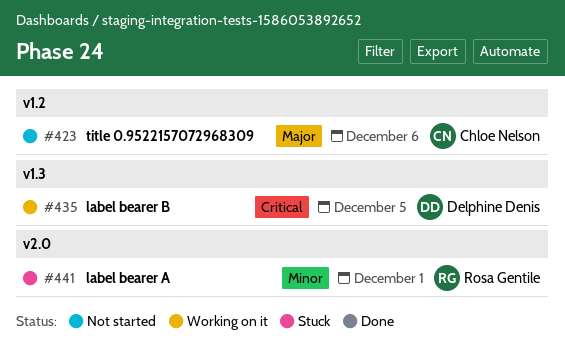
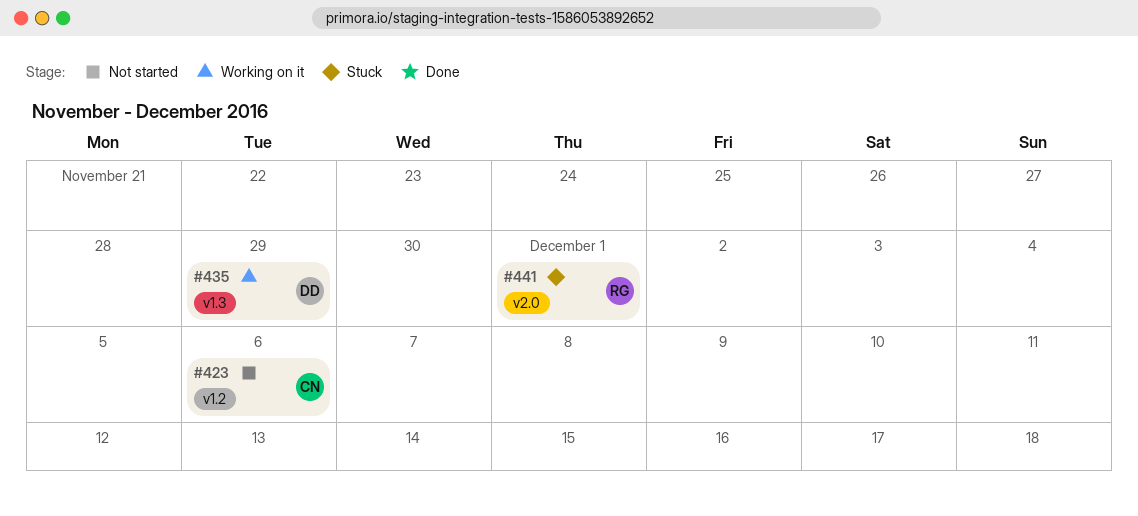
#435, due: Dec 5 -> Nov 29

